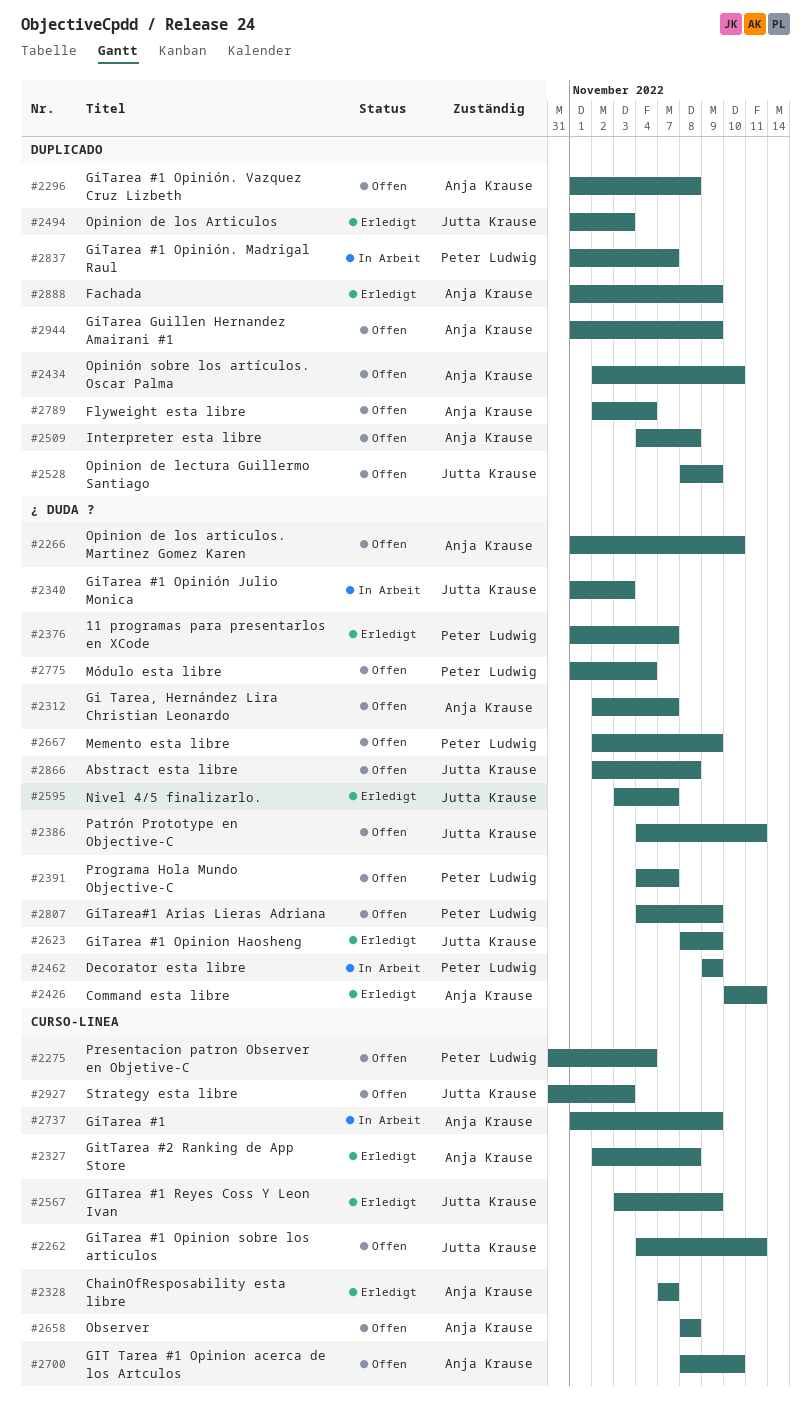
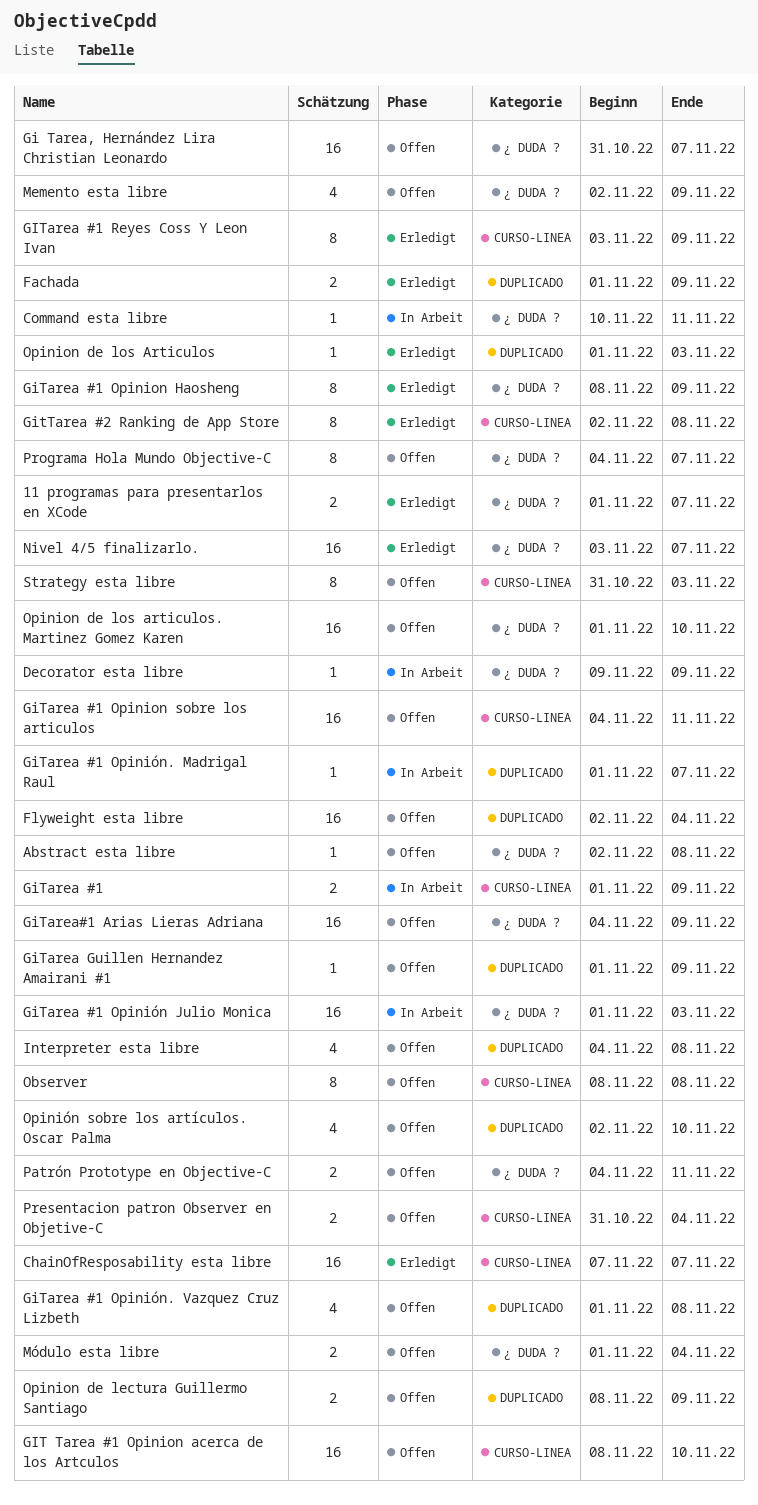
Command esta libre, status: Erledigt -> In Arbeit
Gi Tarea, Hernández Lira Christian Leonardo, start: Nov 2 -> Oct 31

